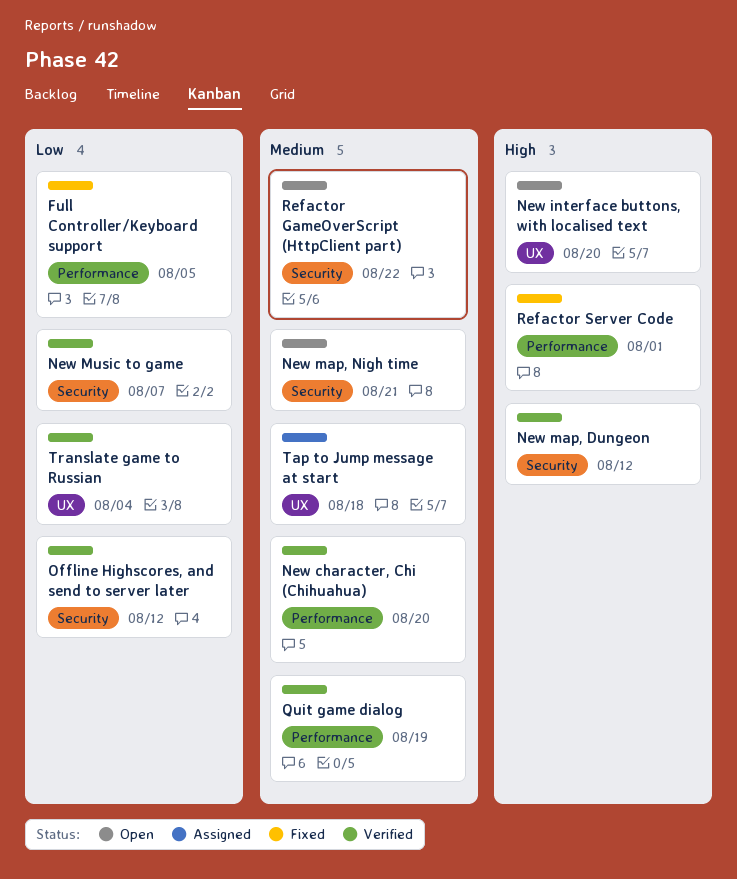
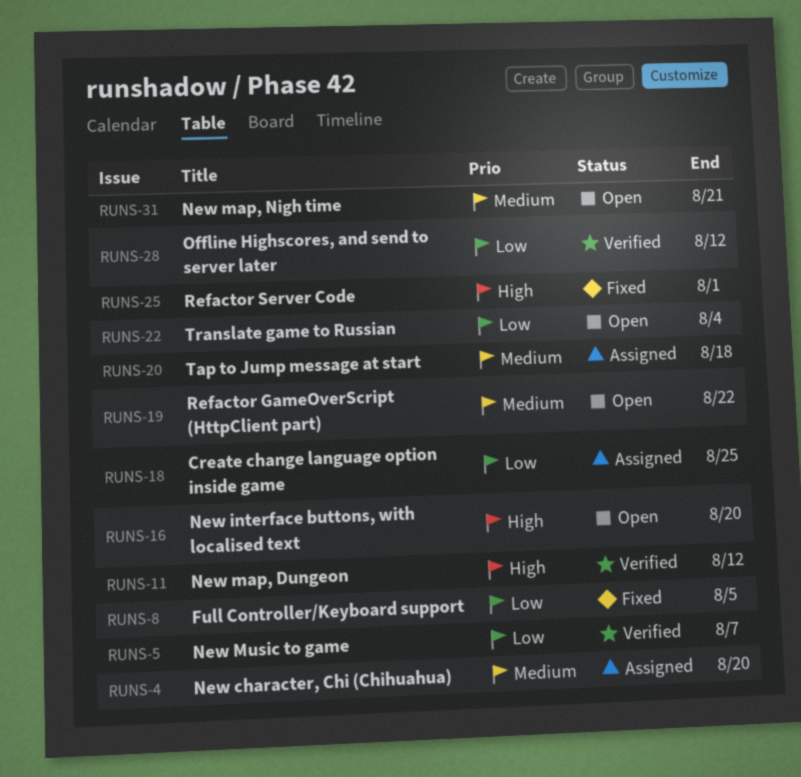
Create change language option inside game: none -> present
New character, Chi (Chihuahua), status: Verified -> Assigned
Quit game dialog: present -> none
Translate game to Russian, status: Verified -> Open

